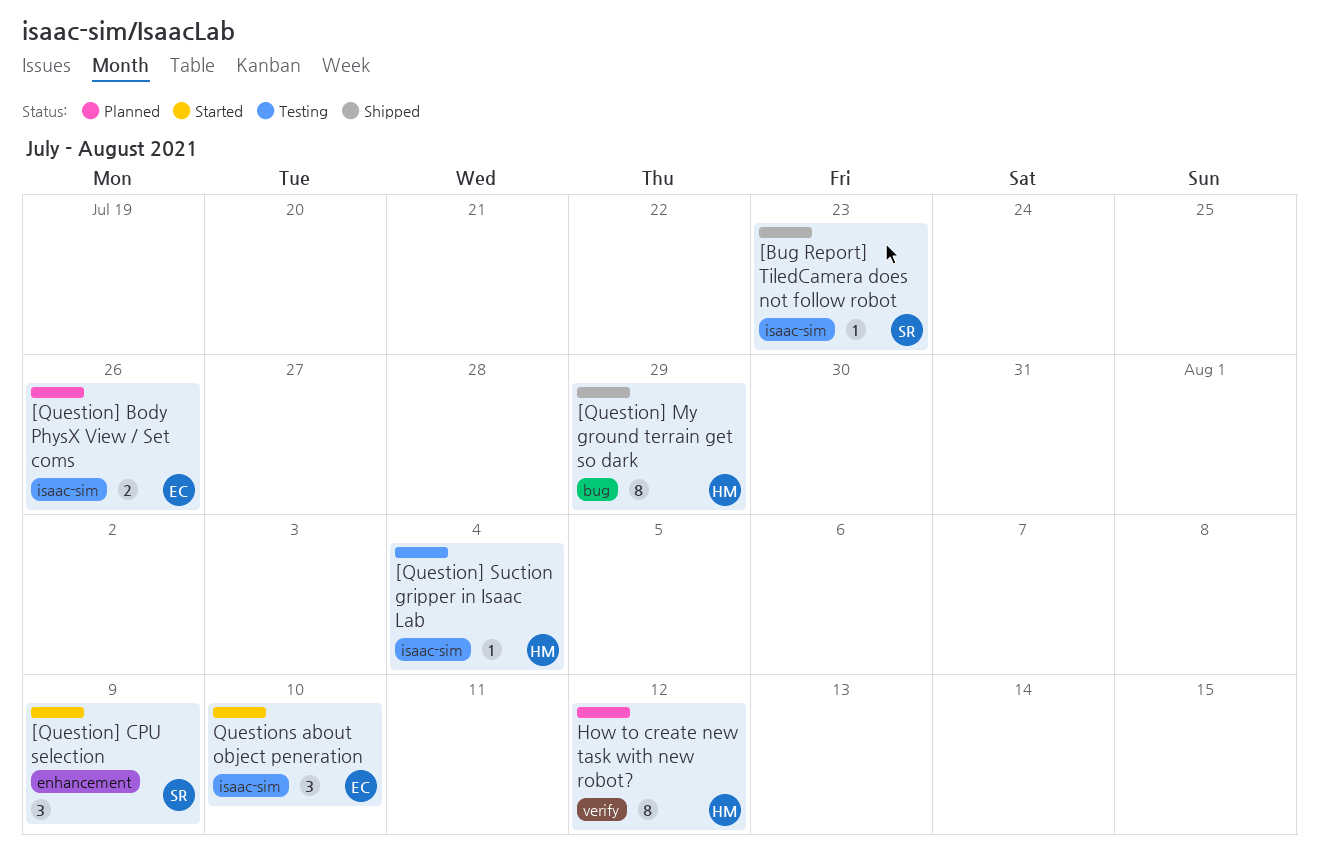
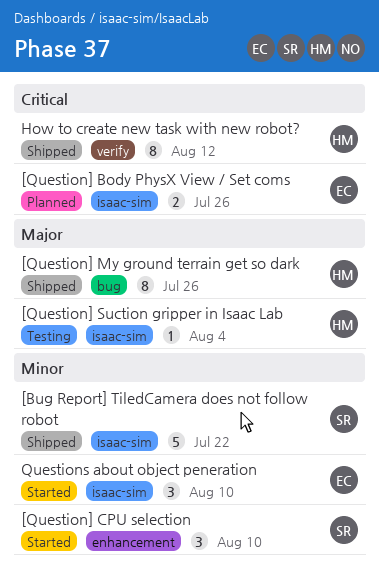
[Bug Report] TiledCamera does not follow robot, estimate: 1 -> 5
[Bug Report] TiledCamera does not follow robot, due: Jul 23 -> Jul 22
[Question] CPU selection, due: Aug 9 -> Aug 10
[Question] My ground terrain get so dark, due: Jul 29 -> Jul 26
How to create new task with new robot?, status: Planned -> Shipped

